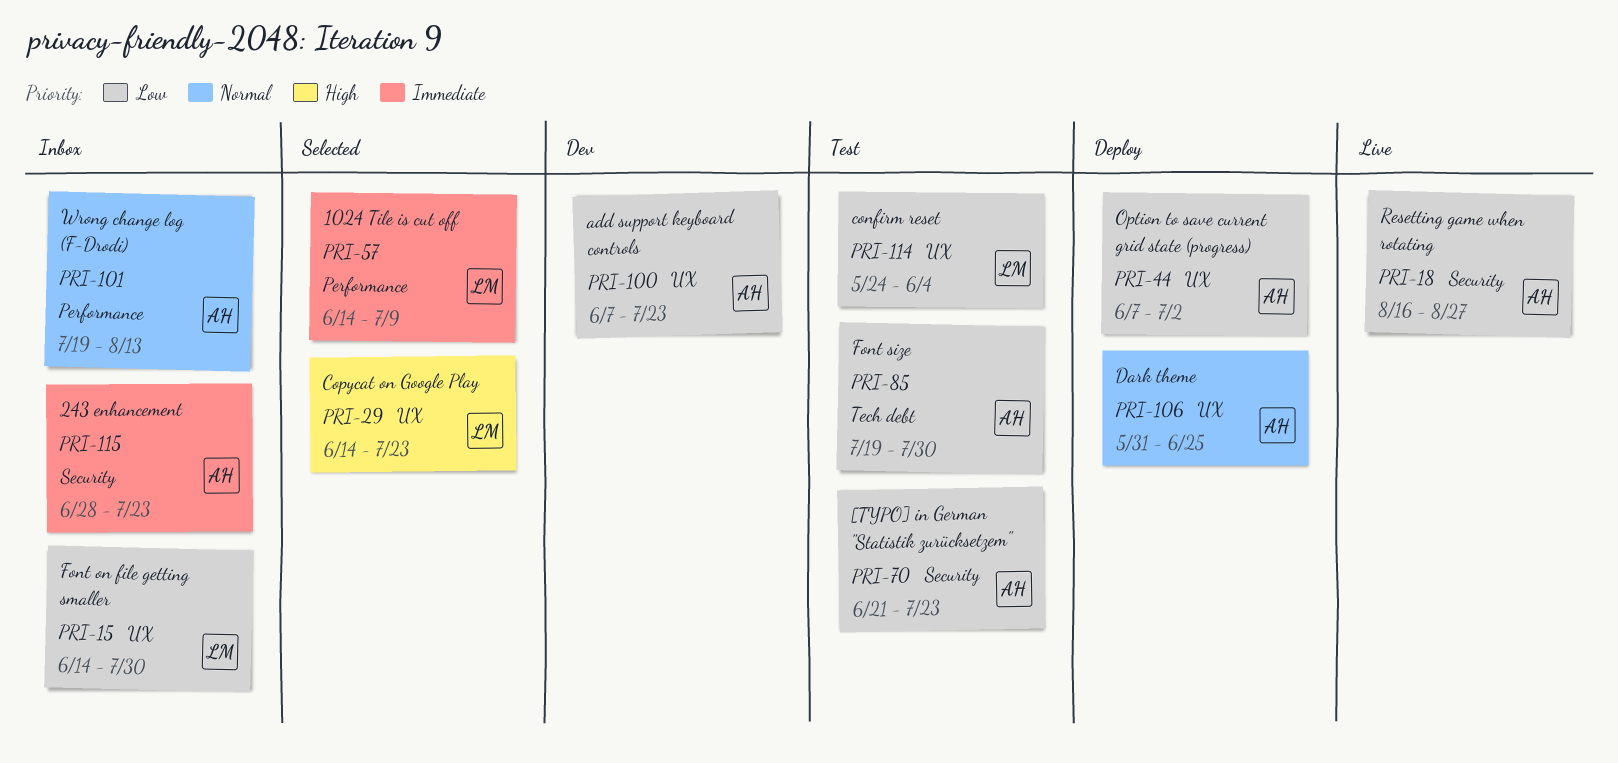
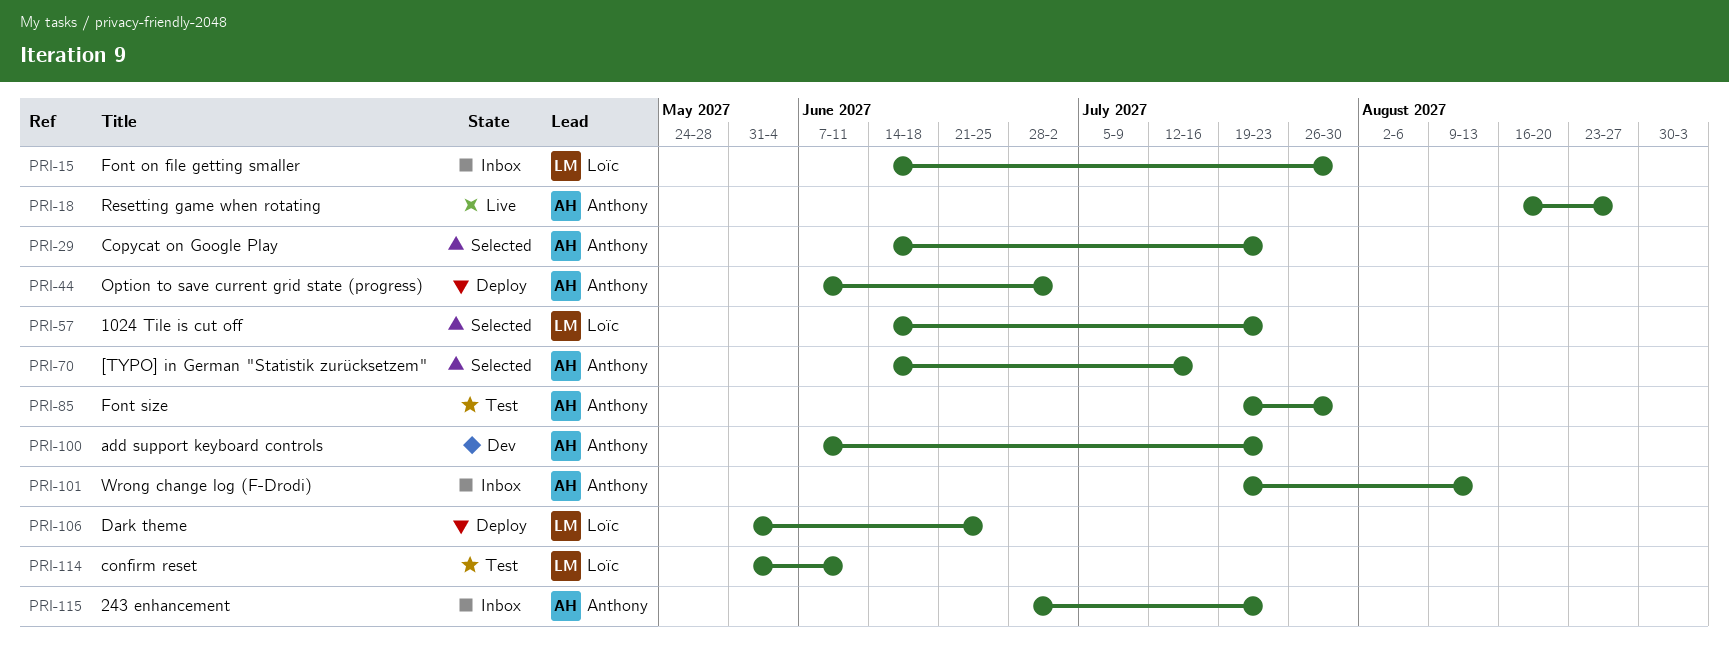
PRI-29, owner: Loïc -> Anthony
PRI-57, due: Jul 9 -> Jul 23
PRI-70, status: Test -> Selected
PRI-70, start: Jun 21 -> Jun 14
PRI-70, due: Jul 23 -> Jul 16
PRI-106, owner: Anthony -> Loïc
PRI-114, start: May 24 -> May 31
PRI-114, due: Jun 4 -> Jun 11

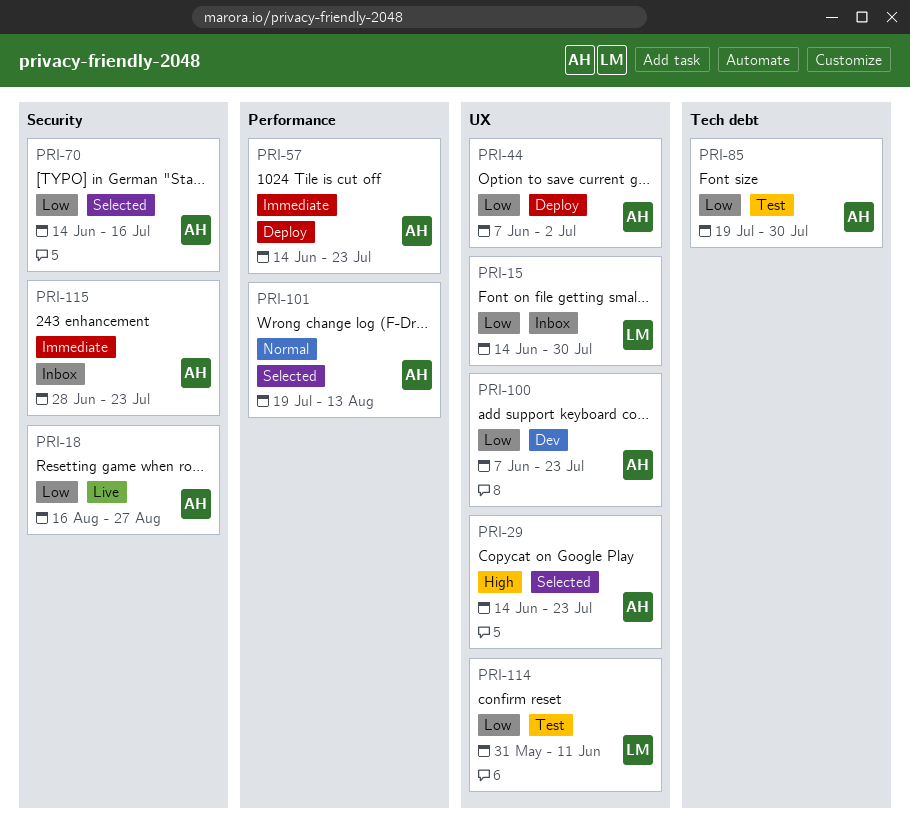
PRI-57, status: Selected -> Deploy
PRI-57, owner: Loïc -> Anthony
PRI-101, status: Inbox -> Selected
PRI-106: present -> none

